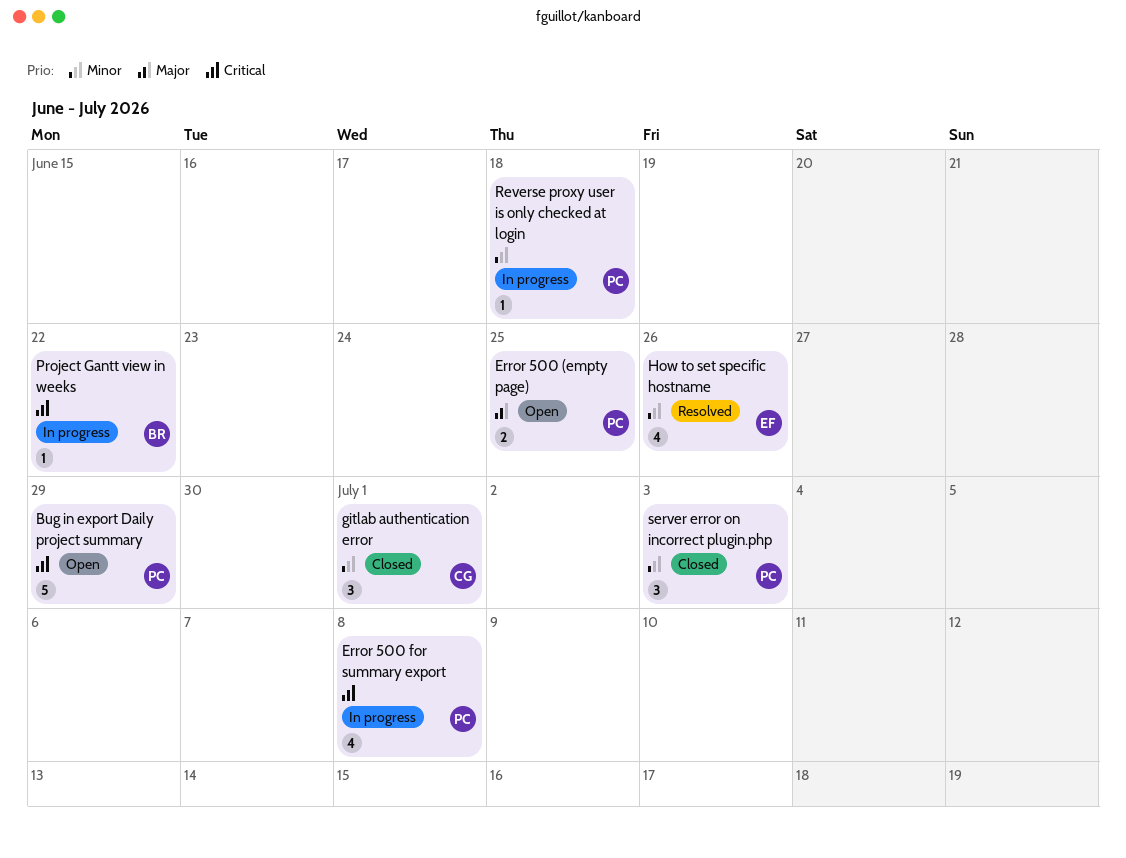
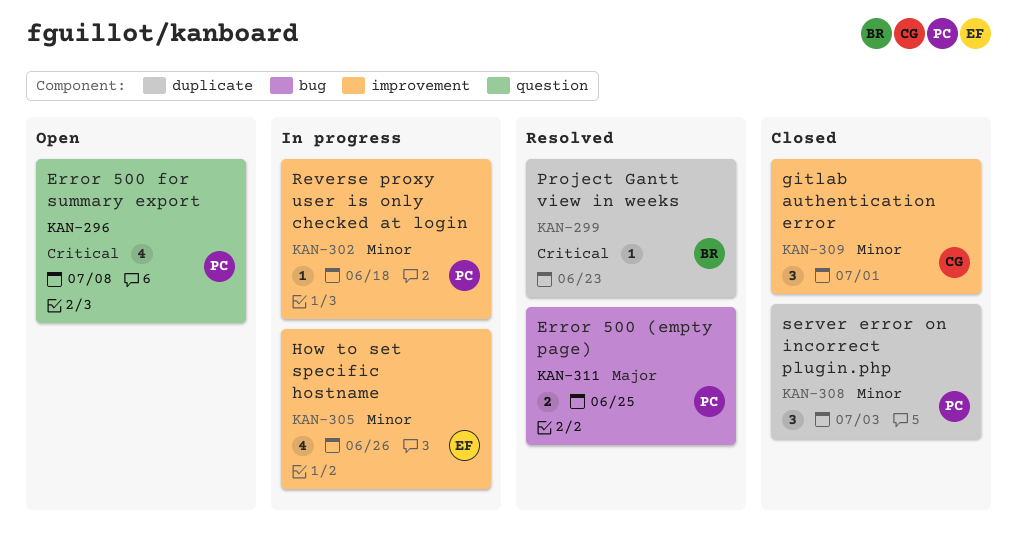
Bug in export Daily project summary: present -> none
Error 500 (empty page), status: Open -> Resolved
Error 500 for summary export, status: In progress -> Open
How to set specific hostname, status: Resolved -> In progress
Project Gantt view in weeks, status: In progress -> Resolved
Project Gantt view in weeks, due: Jun 22 -> Jun 23

